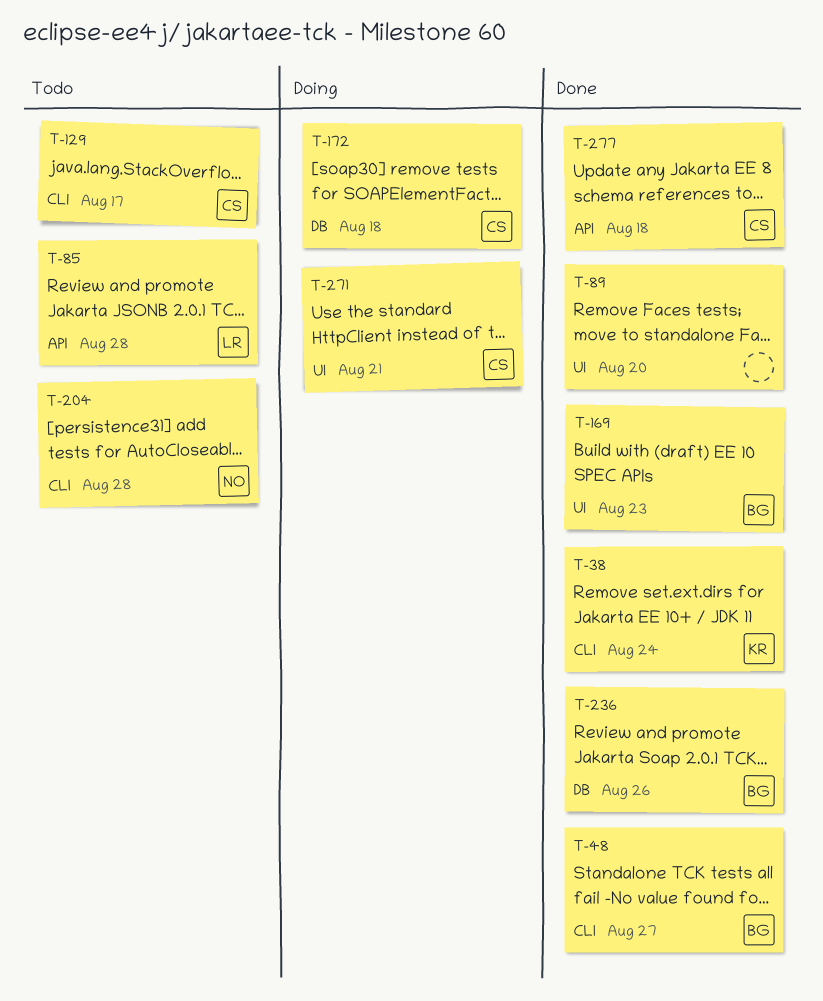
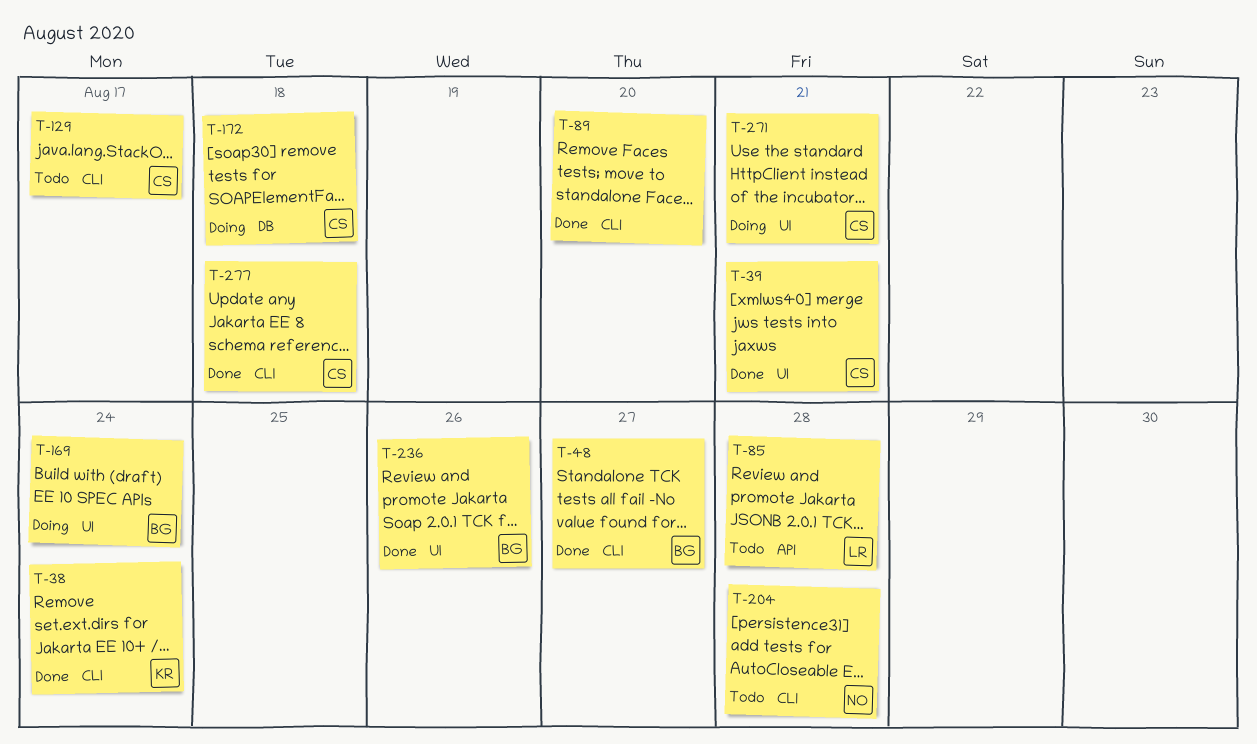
T-39: none -> present
T-89, label: UI -> CLI
T-169, status: Done -> Doing
T-169, due: Aug 23 -> Aug 24
T-236, label: DB -> UI
T-277, label: API -> CLI

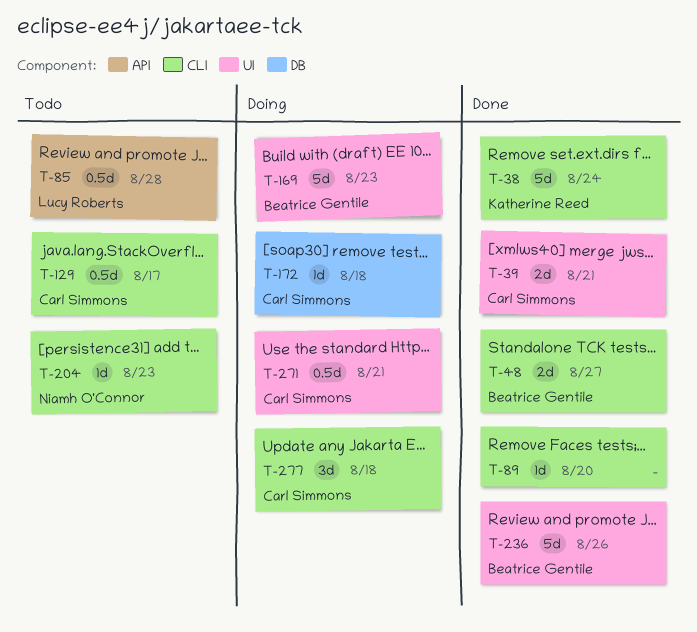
T-169, due: Aug 24 -> Aug 23
T-204, due: Aug 28 -> Aug 23
T-277, status: Done -> Doing

